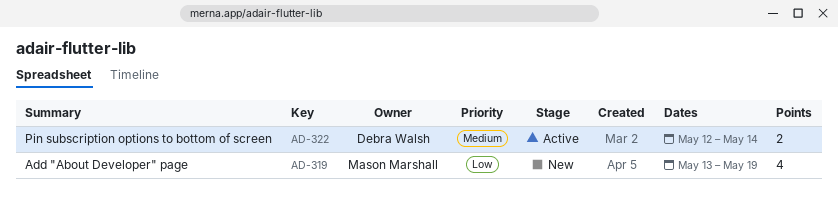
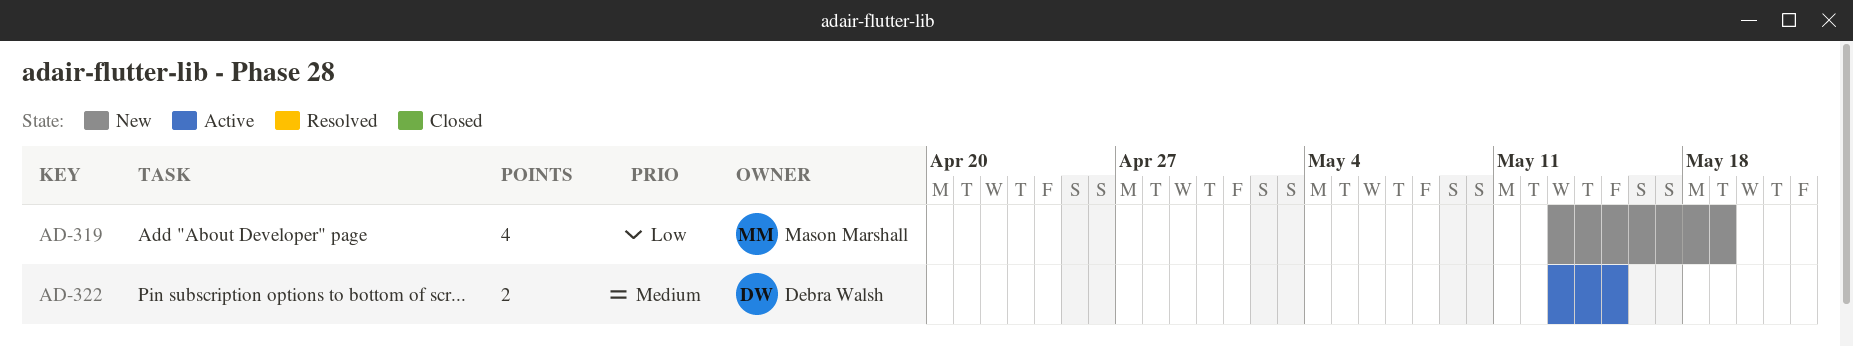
AD-322, start: May 12 -> May 13
AD-322, due: May 14 -> May 15

